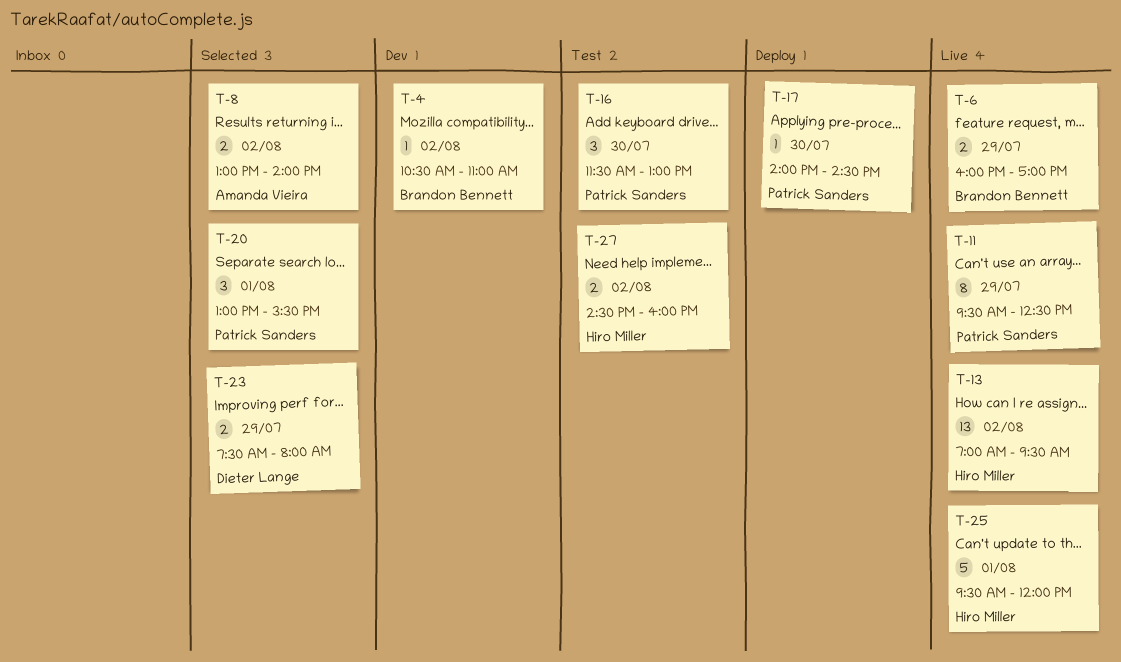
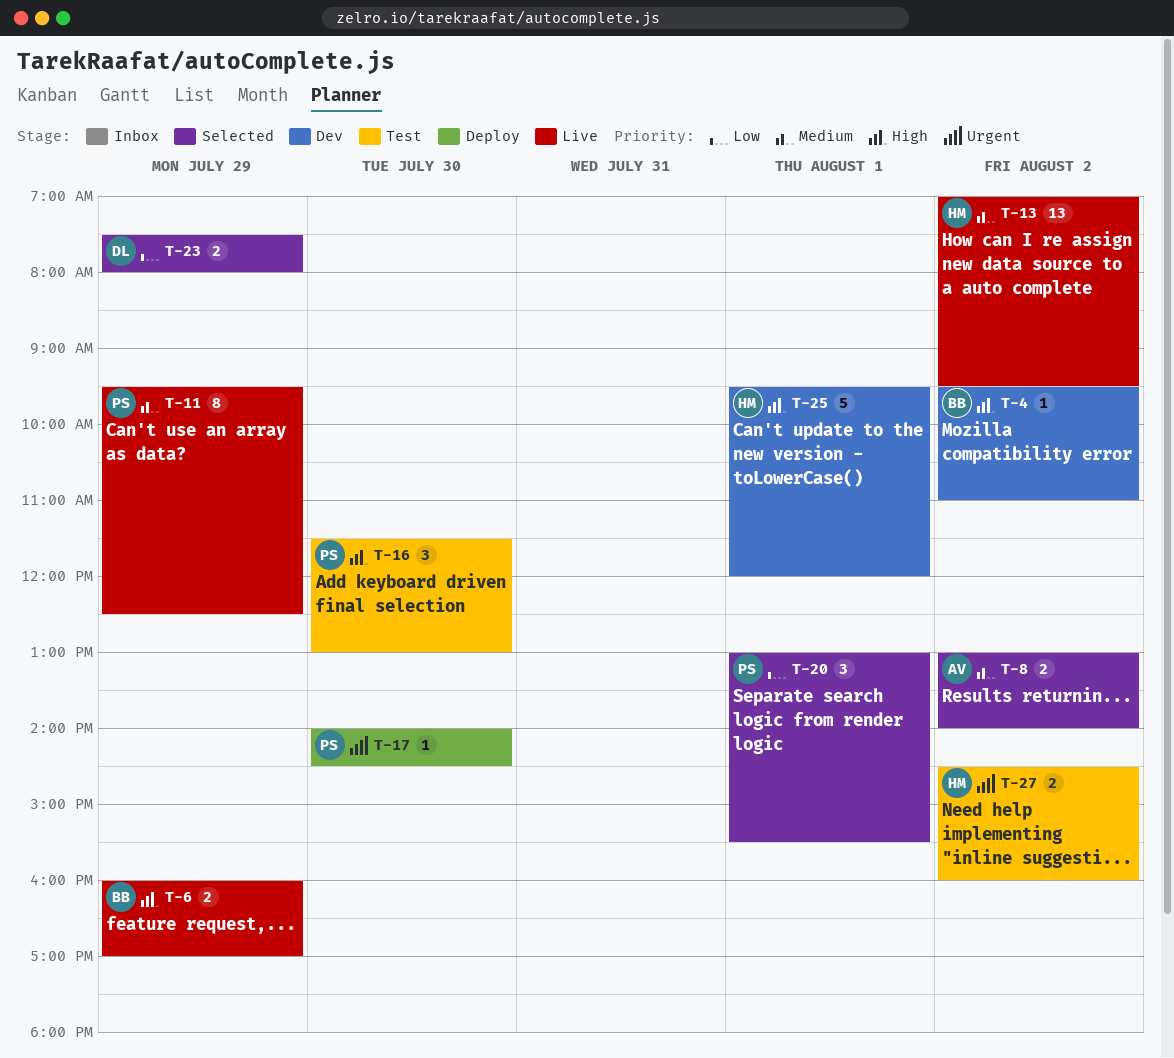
T-4, begins: 10:30 -> 09:30
T-25, status: Live -> Dev

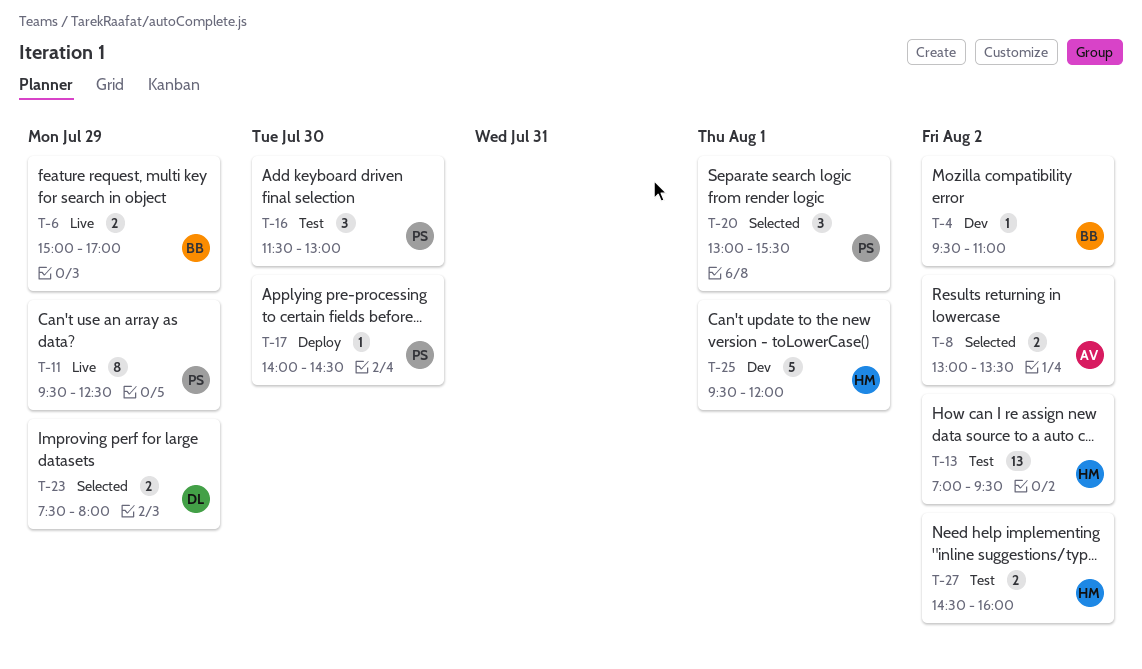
T-6, begins: 16:00 -> 15:00
T-8, ends: 14:00 -> 13:30
T-13, status: Live -> Test

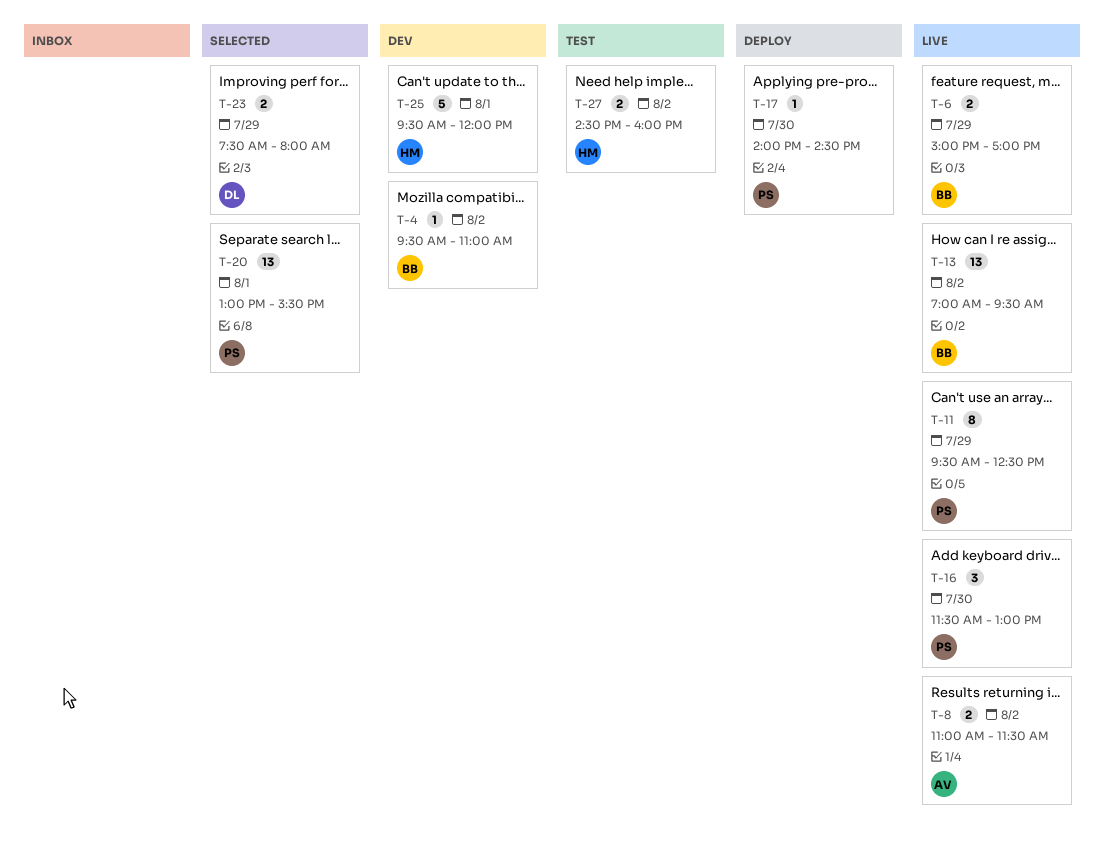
T-8, status: Selected -> Live
T-8, begins: 13:00 -> 11:00
T-8, ends: 13:30 -> 11:30
T-13, status: Test -> Live
T-13, owner: HM -> BB
T-16, status: Test -> Live
T-20, estimate: 3 -> 13

